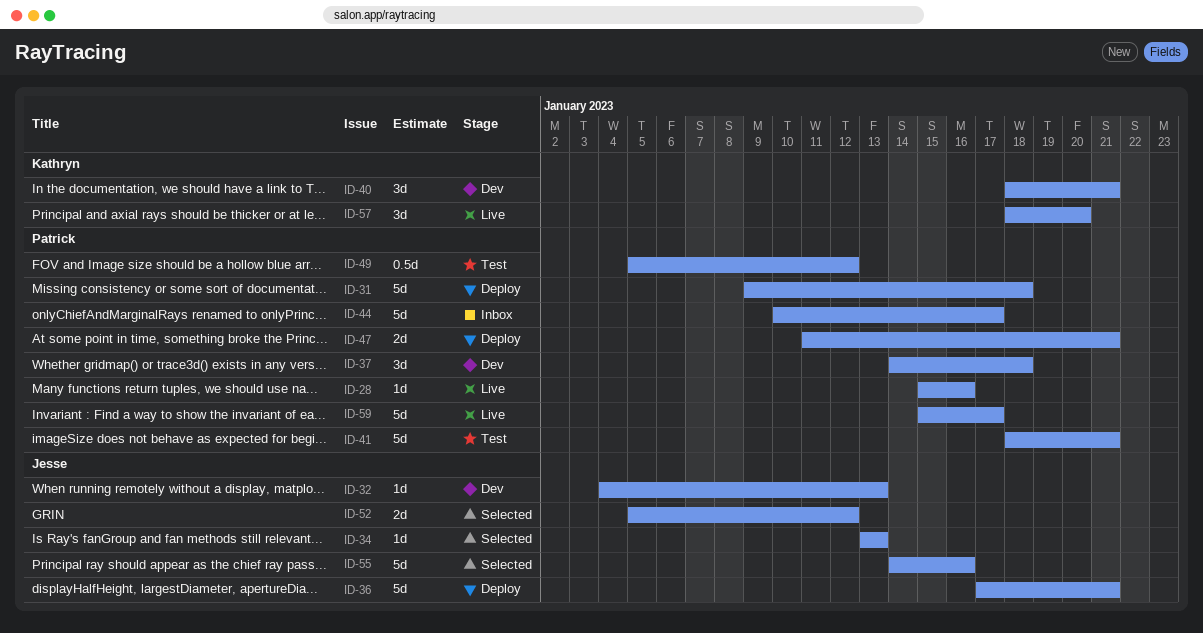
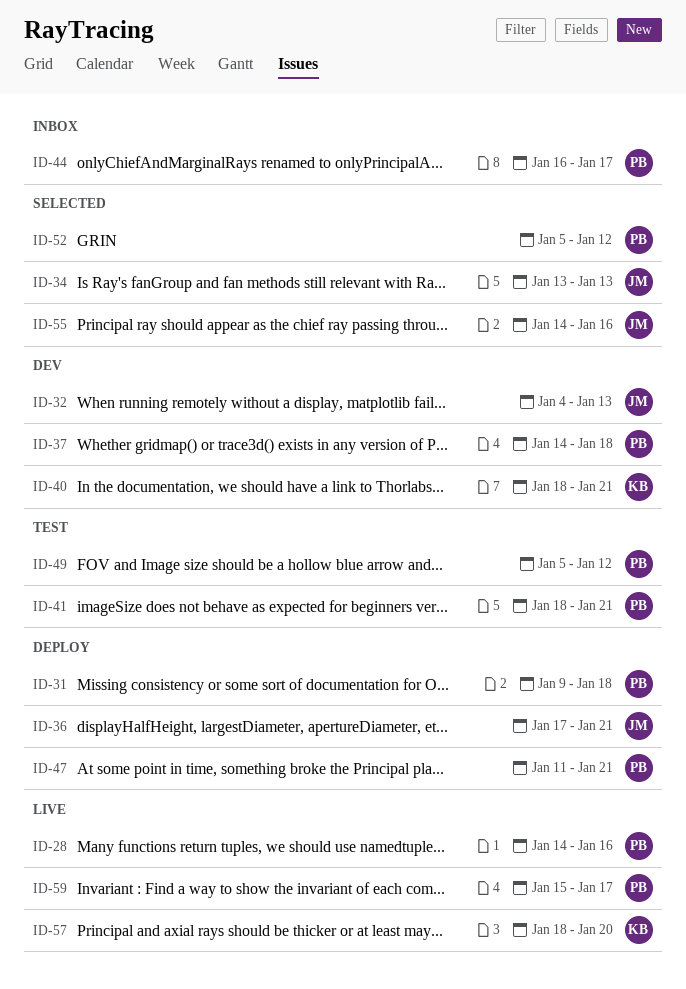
ID-28, start: Jan 15 -> Jan 14
ID-44, start: Jan 10 -> Jan 16
ID-52, owner: Jesse -> Patrick

